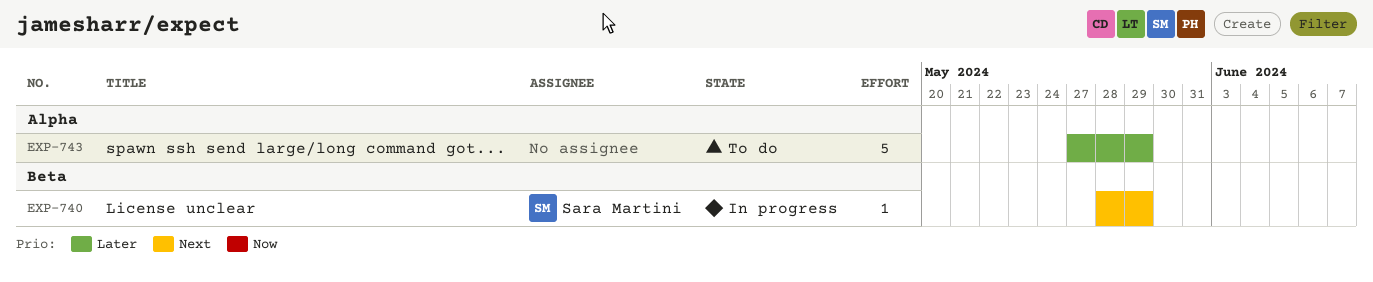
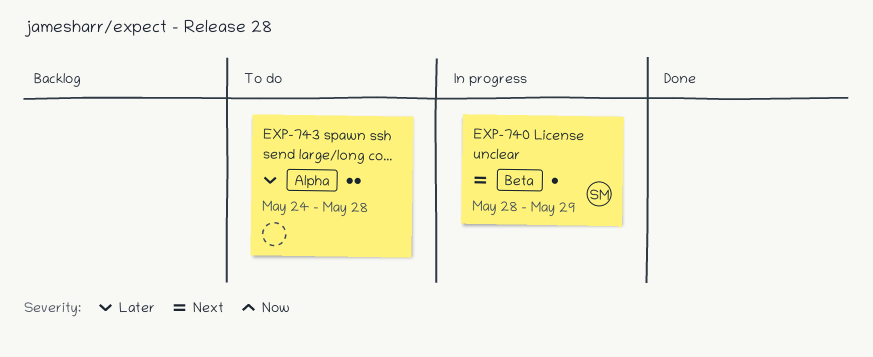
EXP-743, estimate: 5 -> 2
EXP-743, start: May 27 -> May 24
EXP-743, due: May 29 -> May 28

